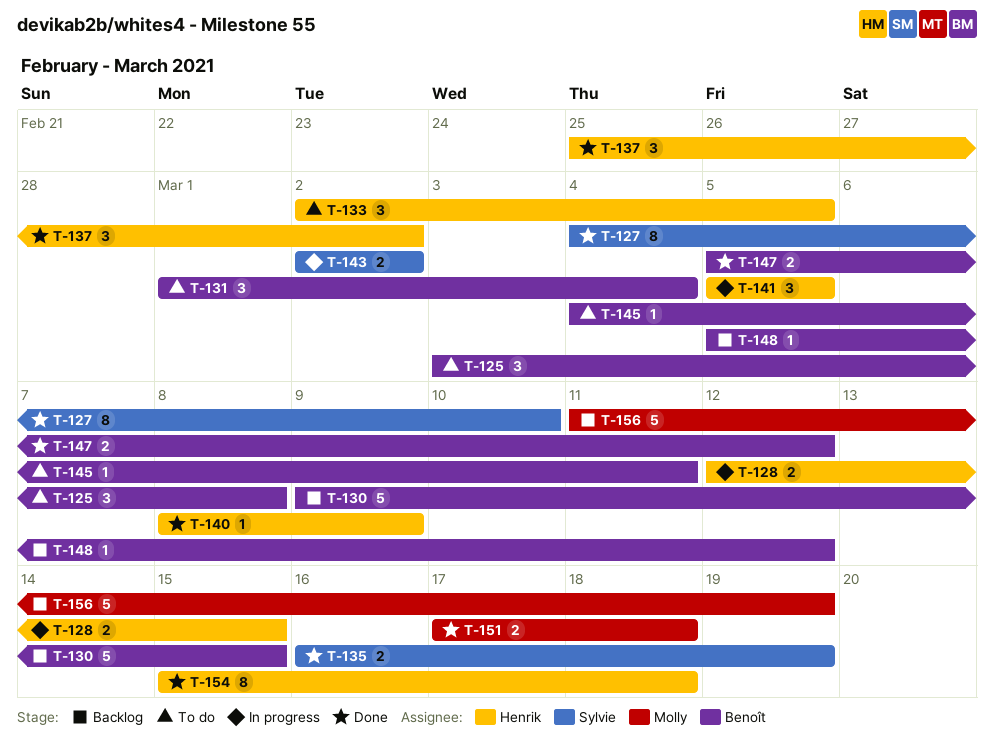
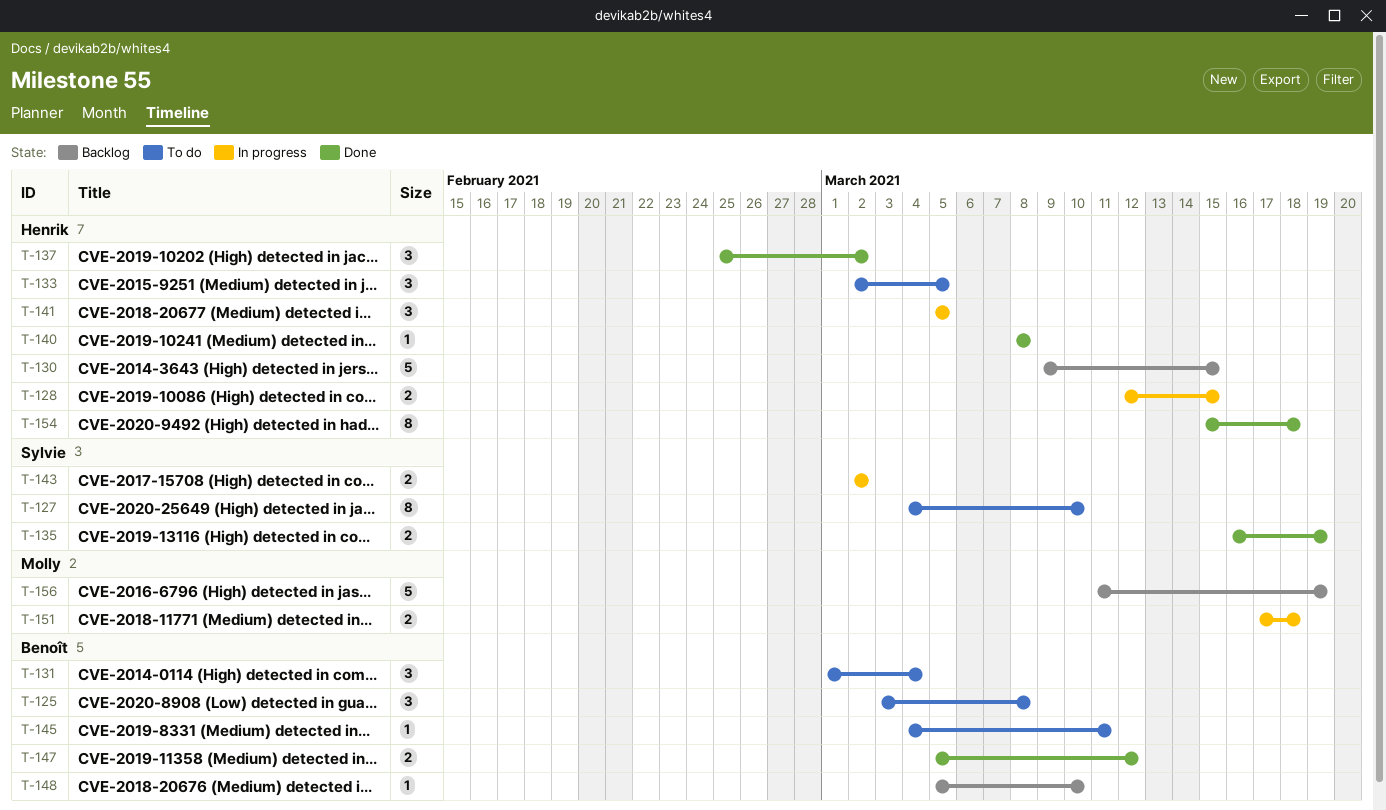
T-127, status: Done -> To do
T-130, owner: Benoît -> Henrik
T-140, due: Mar 9 -> Mar 8
T-148, due: Mar 12 -> Mar 10
T-151, status: Done -> In progress

